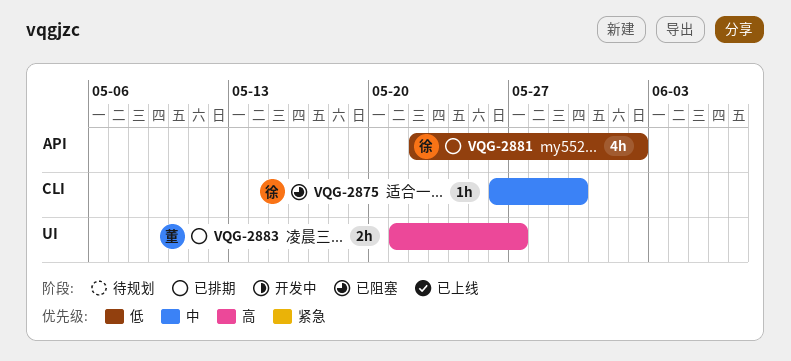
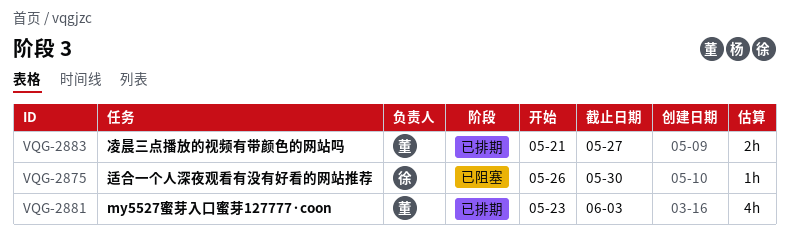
VQG-2881, owner: 徐 -> 董
VQG-2881, start: May 22 -> May 23
VQG-2881, due: Jun 2 -> Jun 3

